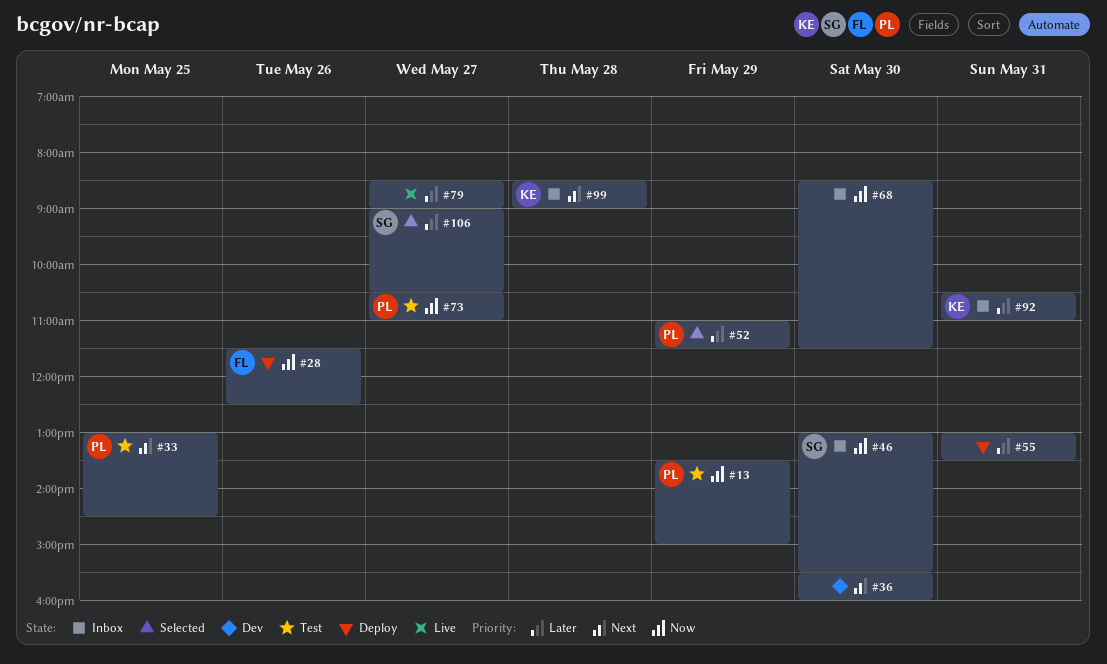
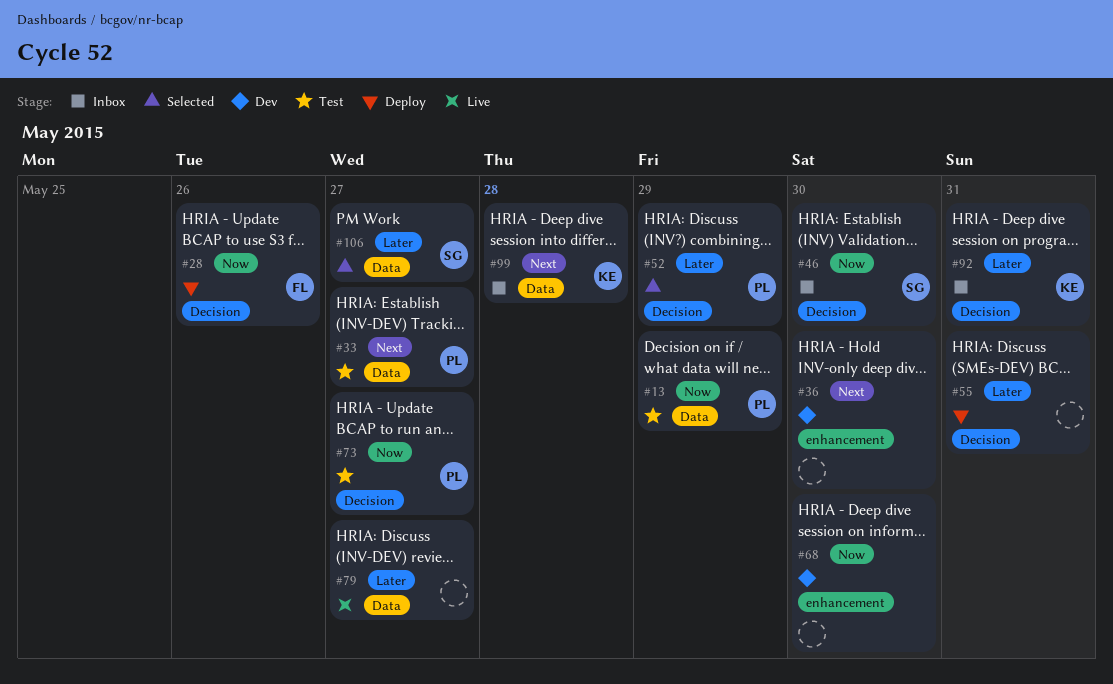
#33, day: May 25 -> May 27
#68, status: Inbox -> Dev

